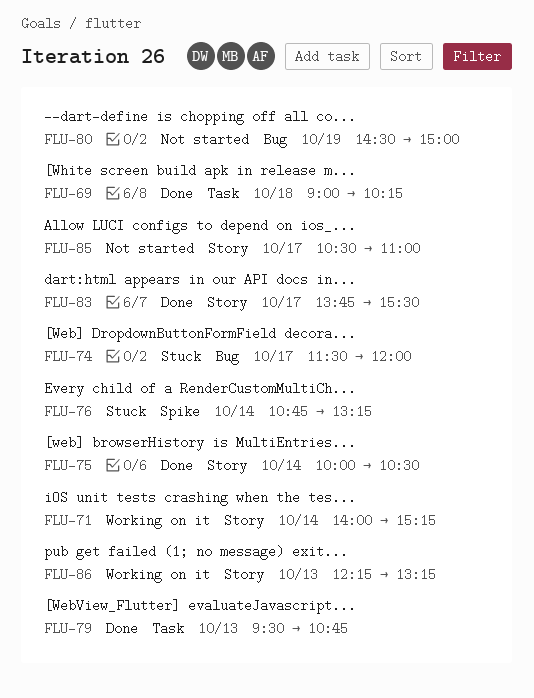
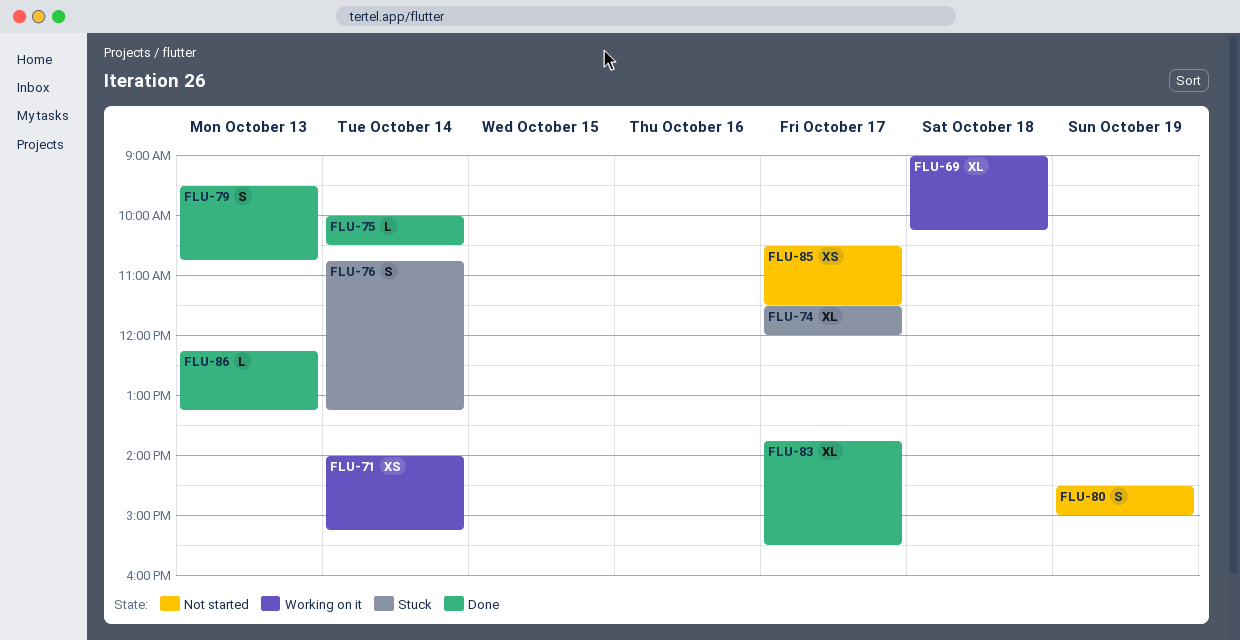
FLU-69, status: Done -> Working on it
FLU-85, ends: 11:00 -> 11:30
FLU-86, status: Working on it -> Done

